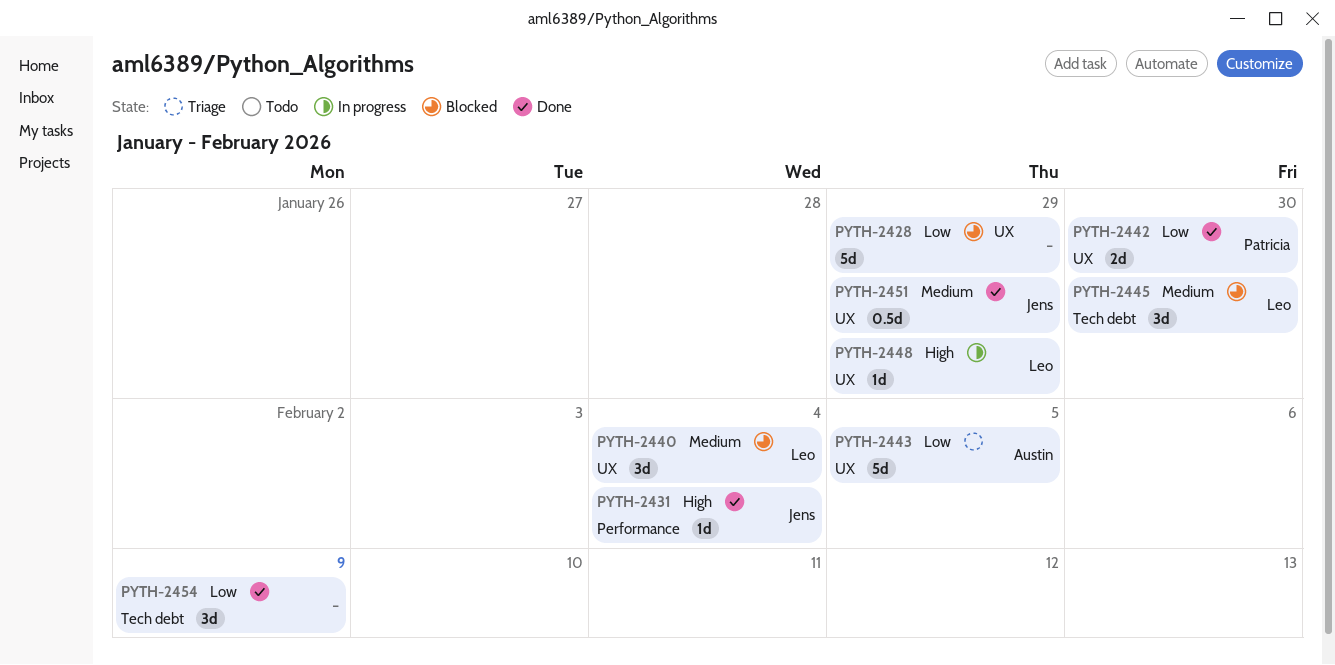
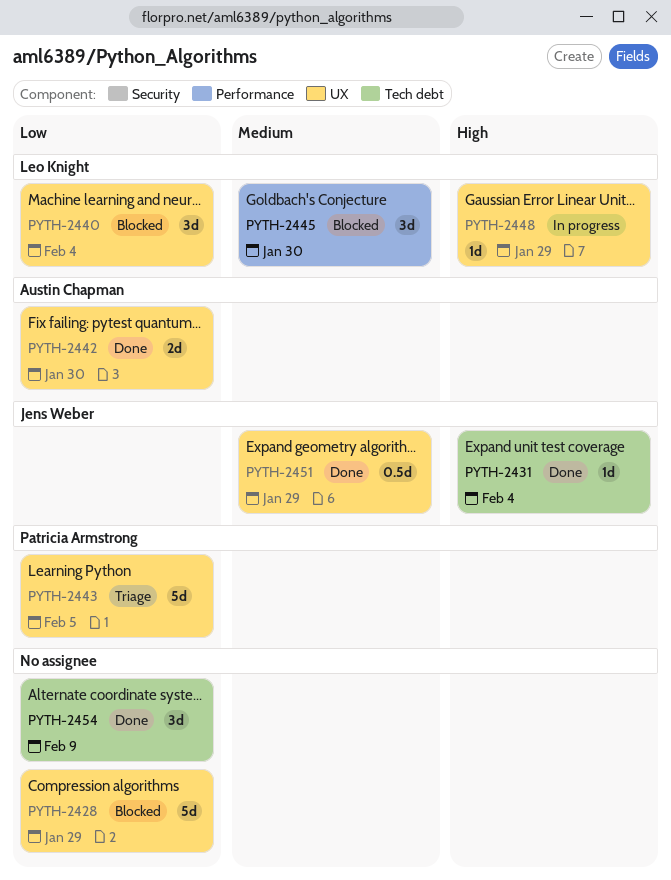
PYTH-2431, label: Performance -> Tech debt
PYTH-2440, priority: Medium -> Low
PYTH-2442, owner: Patricia Armstrong -> Austin Chapman
PYTH-2443, owner: Austin Chapman -> Patricia Armstrong
PYTH-2445, label: Tech debt -> Performance

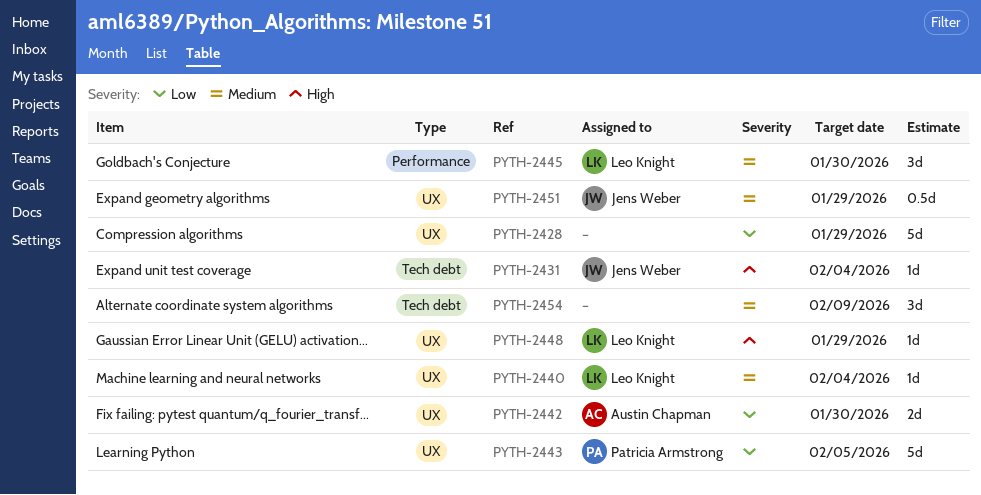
PYTH-2440, priority: Low -> Medium
PYTH-2440, estimate: 3d -> 1d
PYTH-2454, priority: Low -> Medium

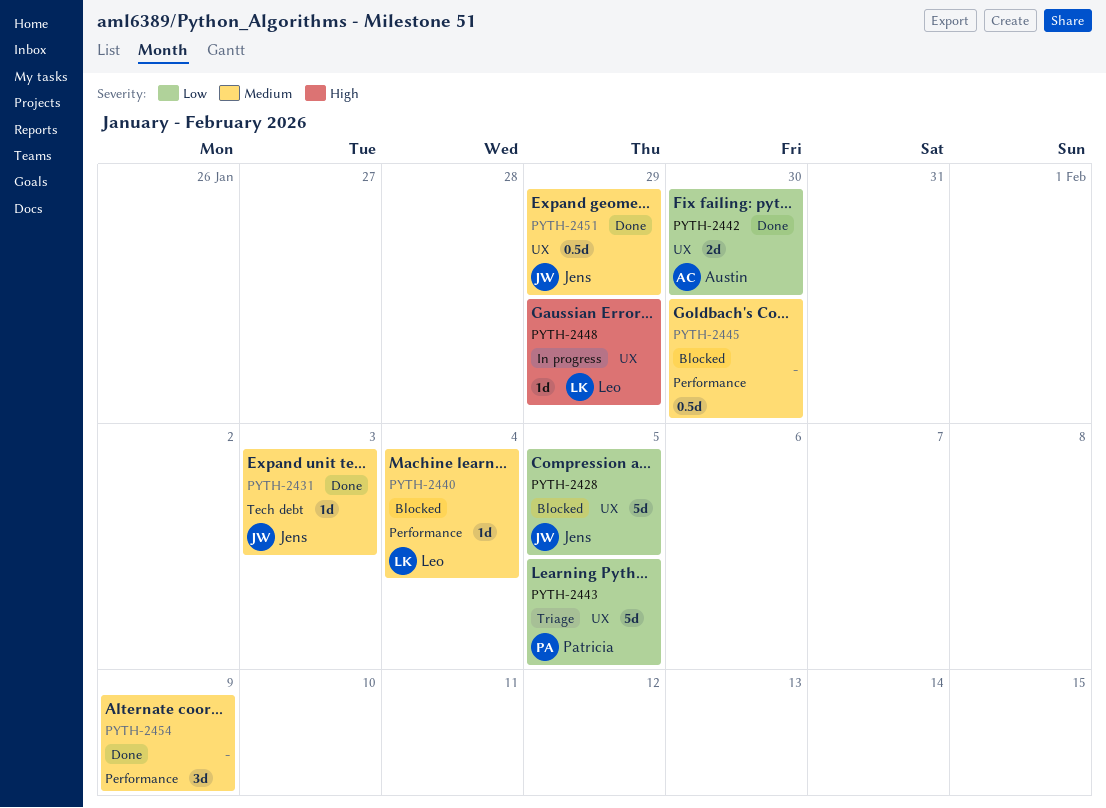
PYTH-2428, owner: none -> Jens Weber
PYTH-2428, due: Jan 29 -> Feb 5
PYTH-2431, priority: High -> Medium
PYTH-2431, due: Feb 4 -> Feb 3
PYTH-2440, label: UX -> Performance
PYTH-2445, owner: Leo Knight -> none
PYTH-2445, estimate: 3d -> 0.5d
PYTH-2454, label: Tech debt -> Performance

